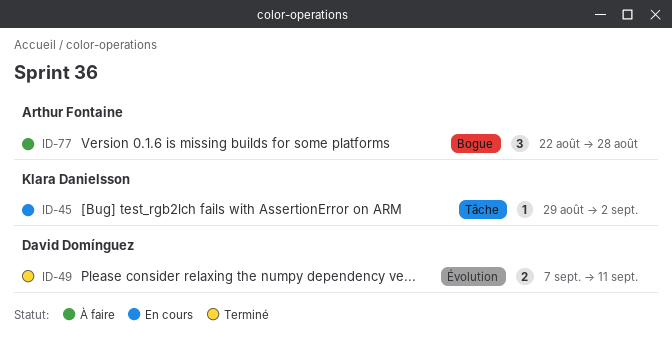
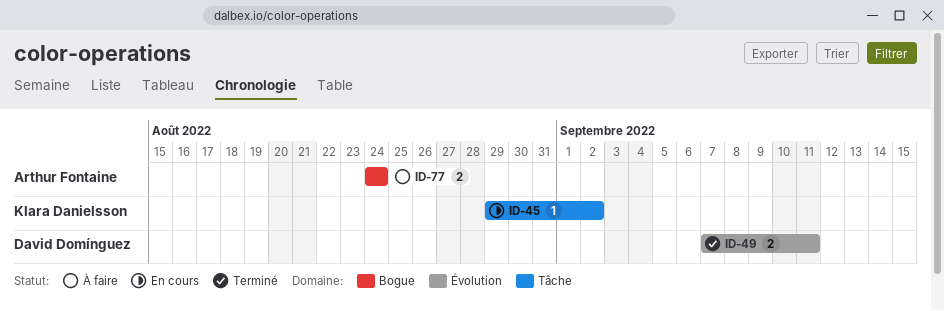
ID-77, estimate: 3 -> 2
ID-77, start: Aug 22 -> Aug 24
ID-77, due: Aug 28 -> Aug 24

